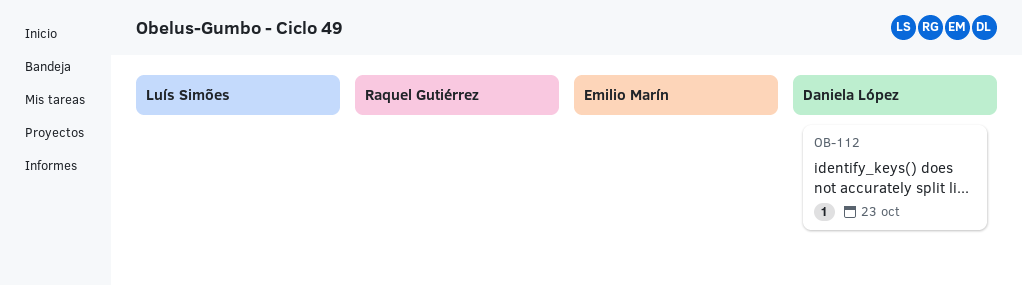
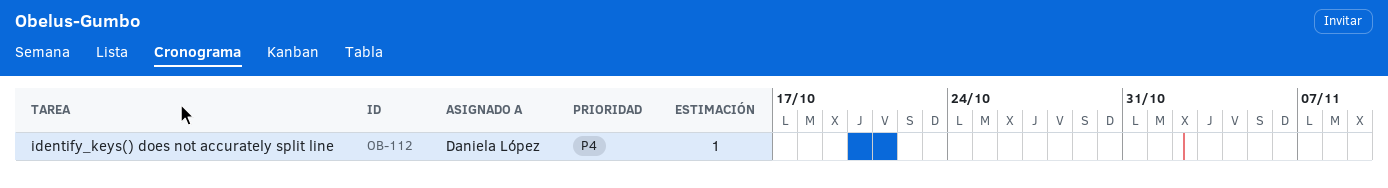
OB-112, due: Oct 23 -> Oct 21

